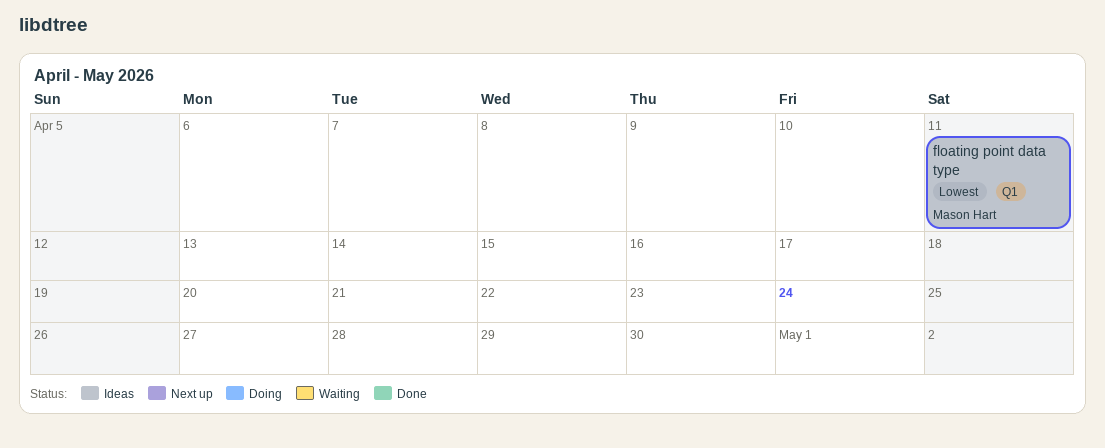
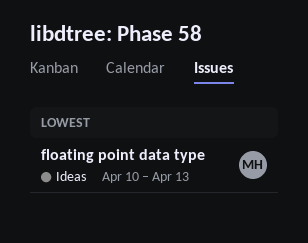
floating point data type, due: Apr 11 -> Apr 13

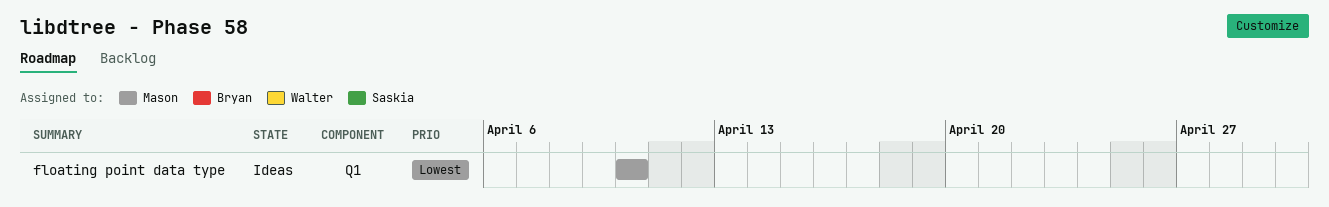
floating point data type, due: Apr 13 -> Apr 10

